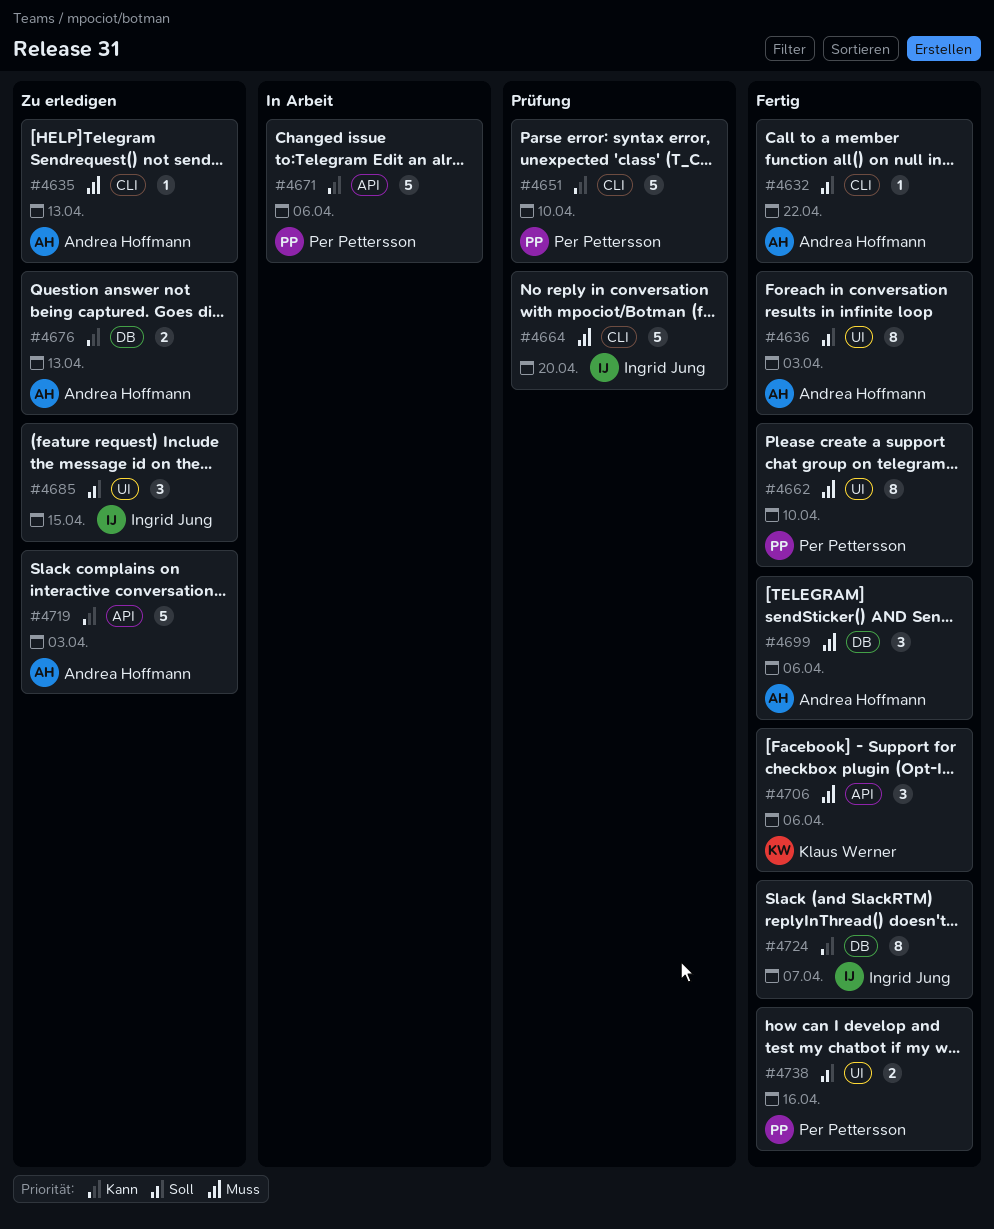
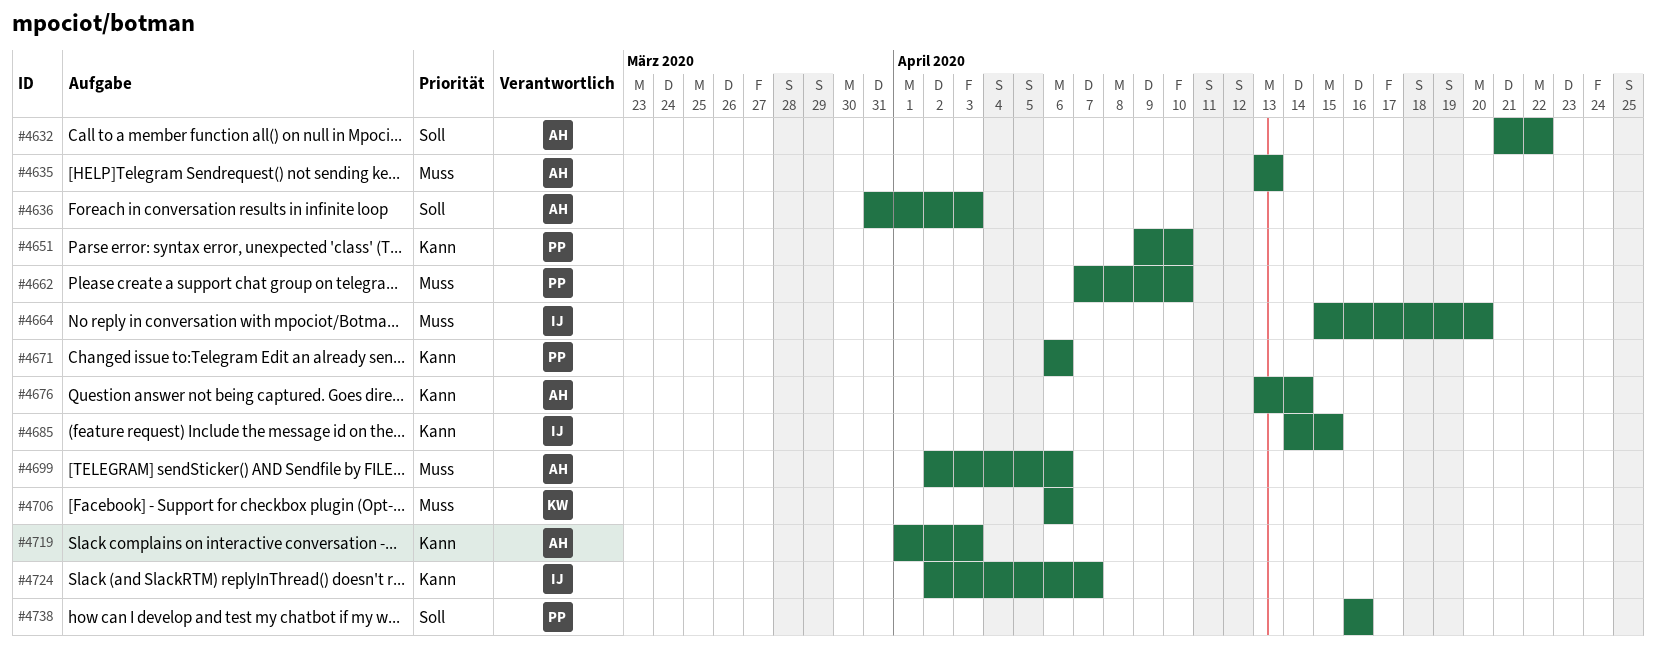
#4676, due: Apr 13 -> Apr 14
#4685, priority: Soll -> Kann

